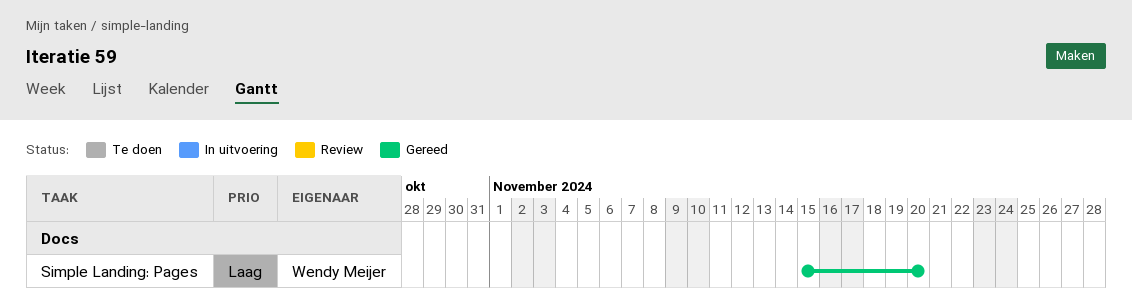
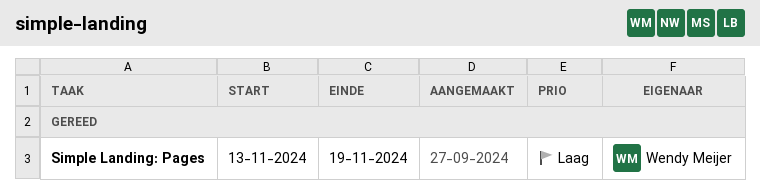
Simple Landing: Pages, start: Nov 15 -> Nov 13
Simple Landing: Pages, due: Nov 20 -> Nov 19

